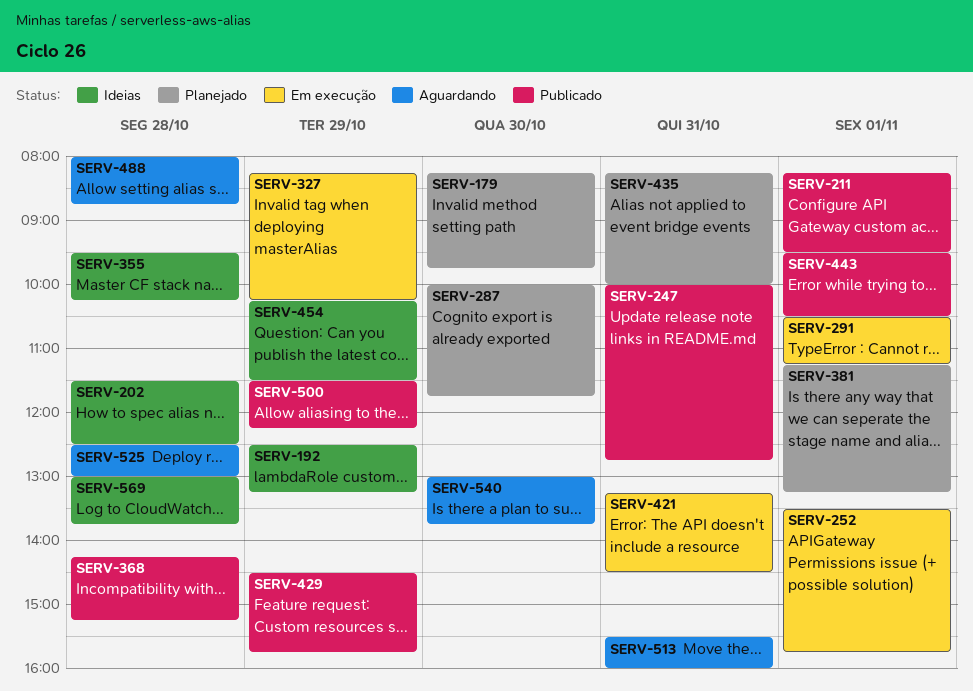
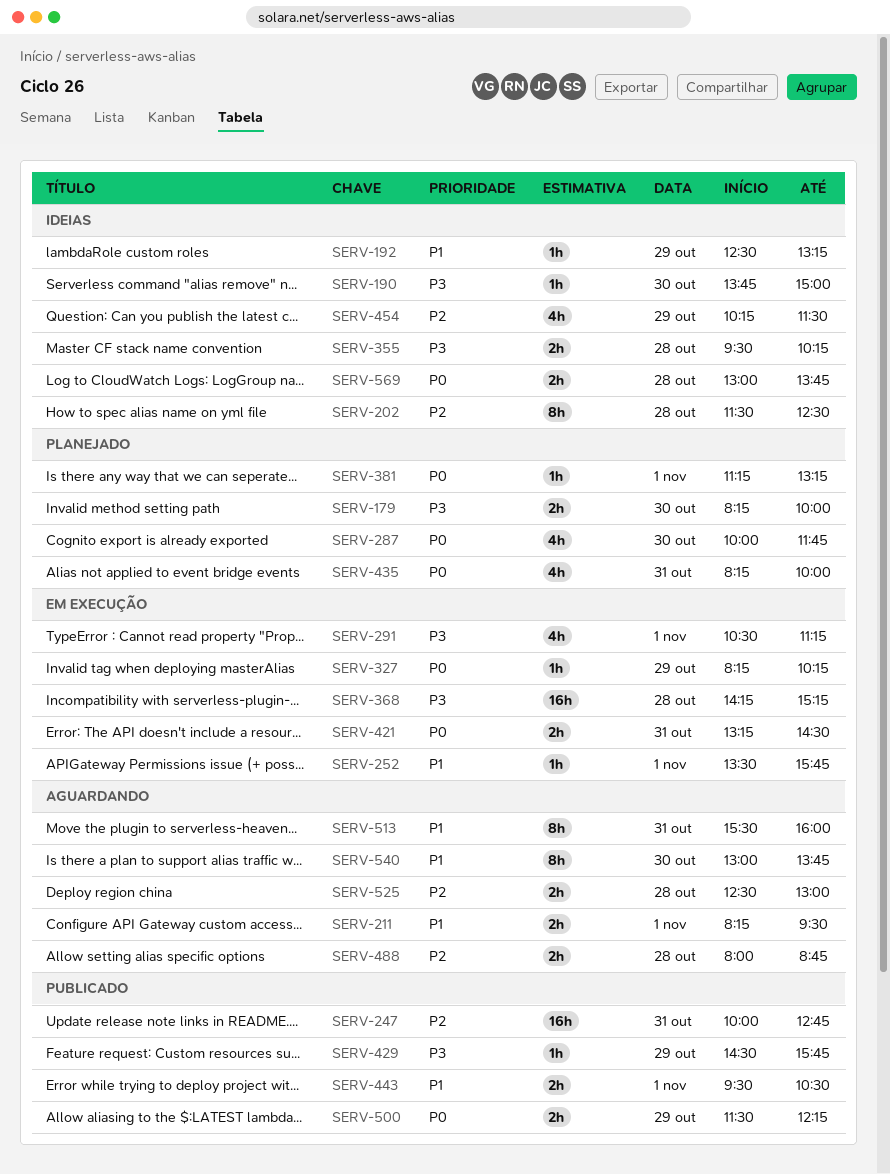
SERV-179, ends: 09:45 -> 10:00
SERV-190: none -> present
SERV-211, status: Publicado -> Aguardando
SERV-368, status: Publicado -> Em execução

